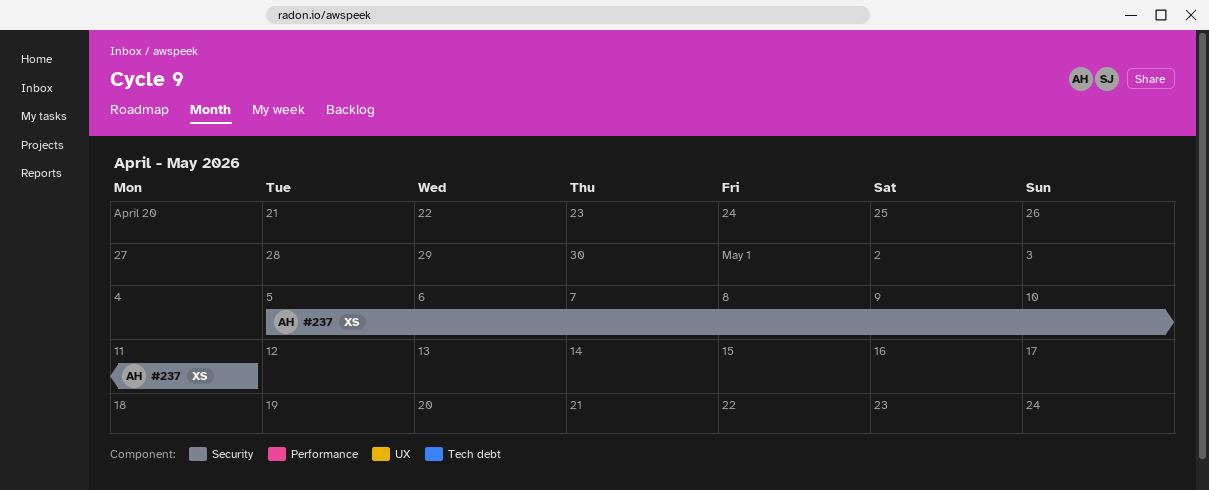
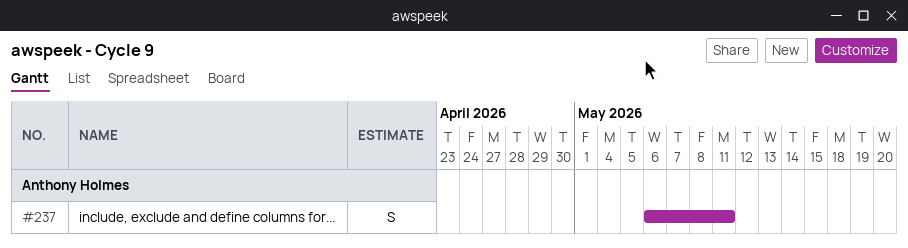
#237, estimate: XS -> S
#237, start: May 5 -> May 6

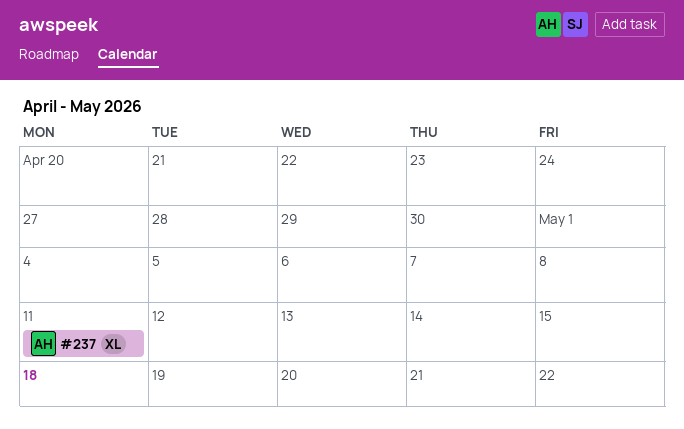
#237, estimate: S -> XL
#237, start: May 6 -> May 11

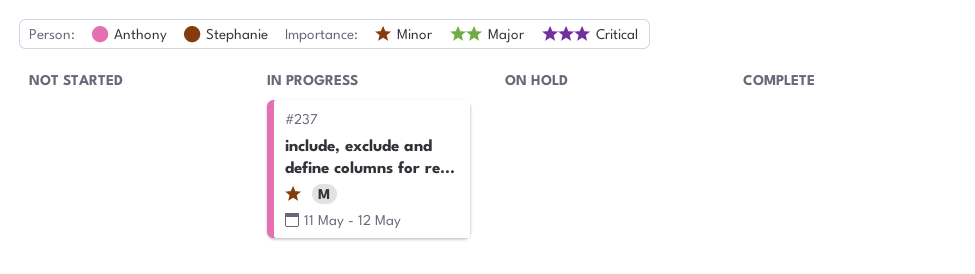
#237, estimate: XL -> M
#237, due: May 11 -> May 12

